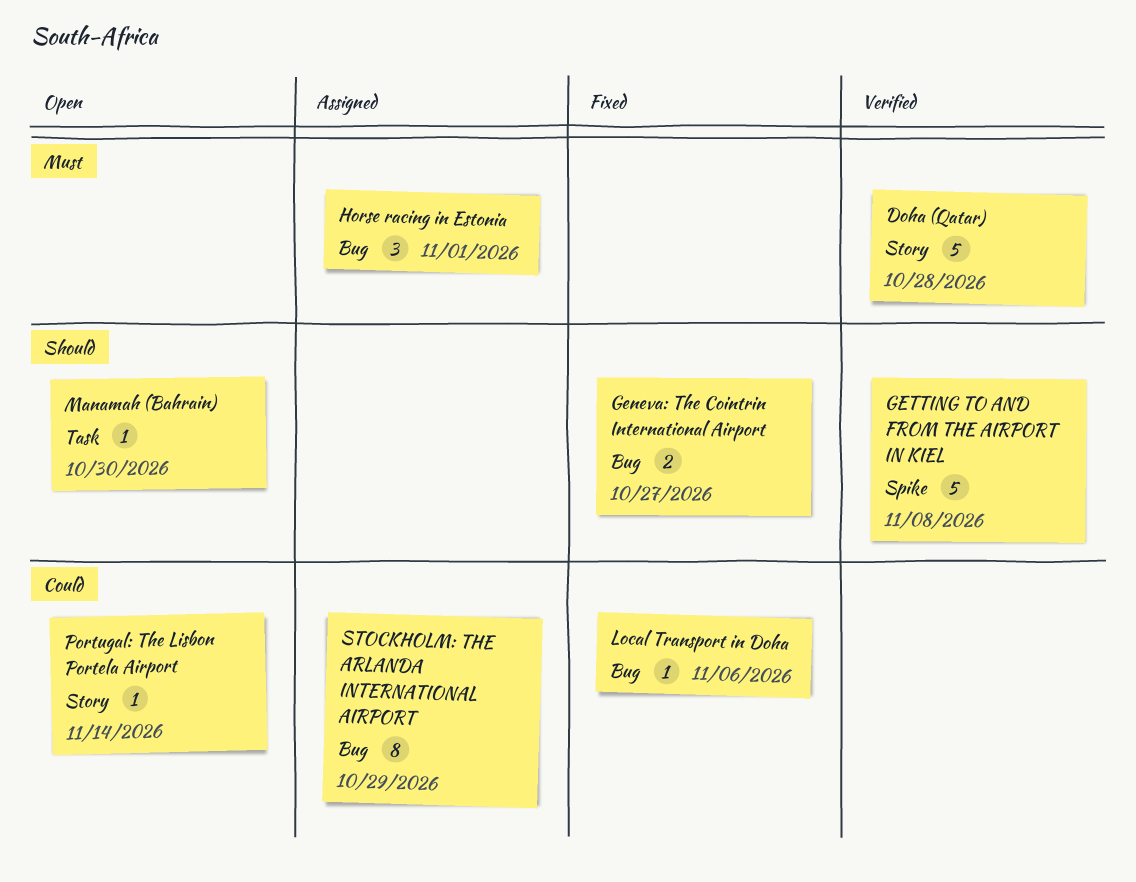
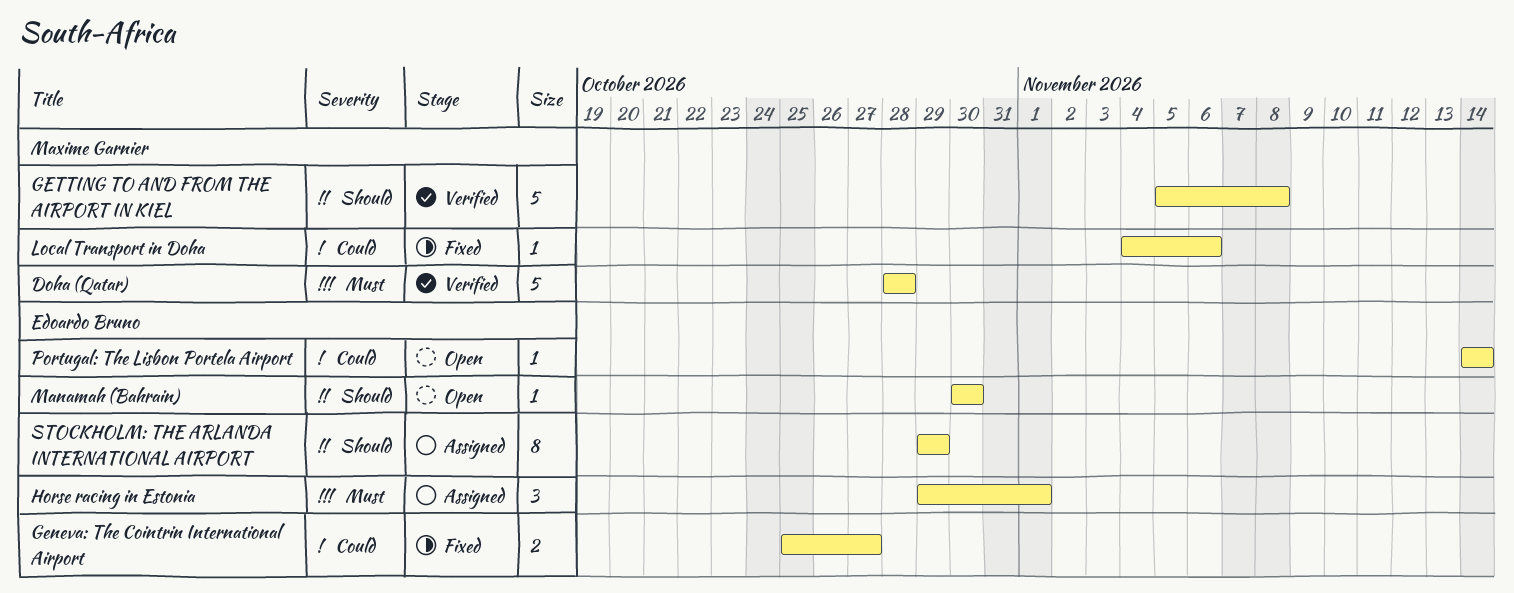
Geneva: The Cointrin International Airport, priority: Should -> Could
STOCKHOLM: THE ARLANDA INTERNATIONAL AIRPORT, priority: Could -> Should

